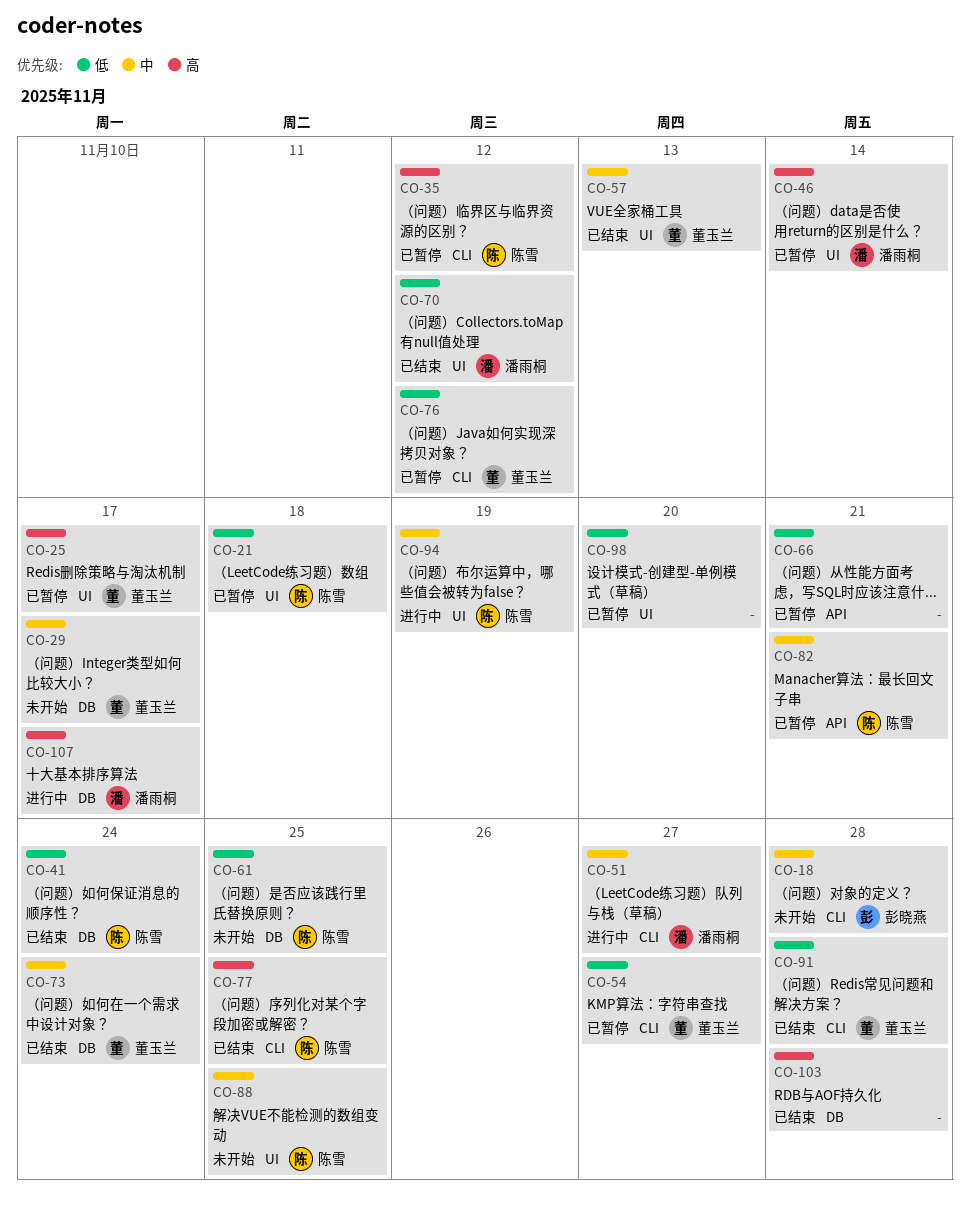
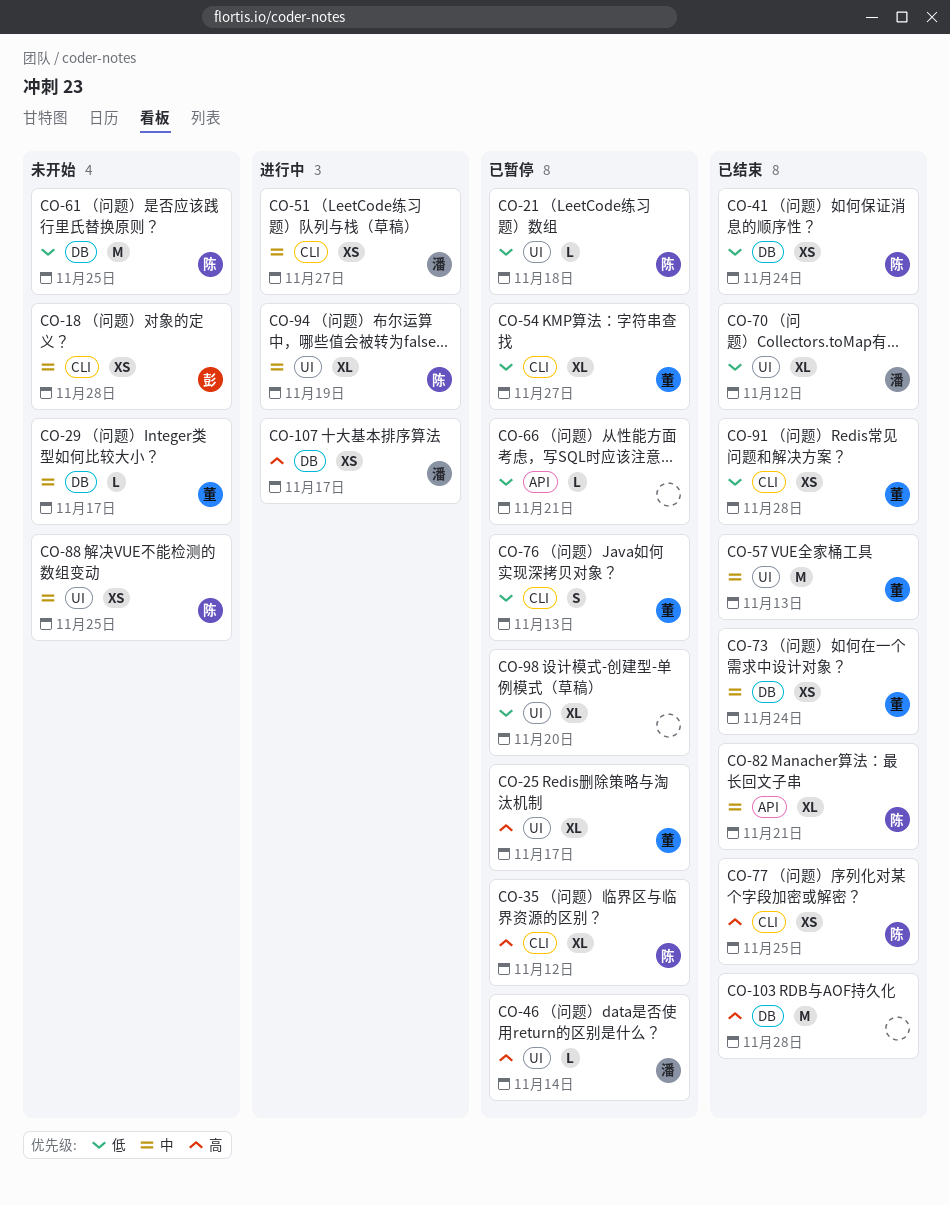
CO-76, due: Nov 12 -> Nov 13
CO-82, status: 已暂停 -> 已结束

